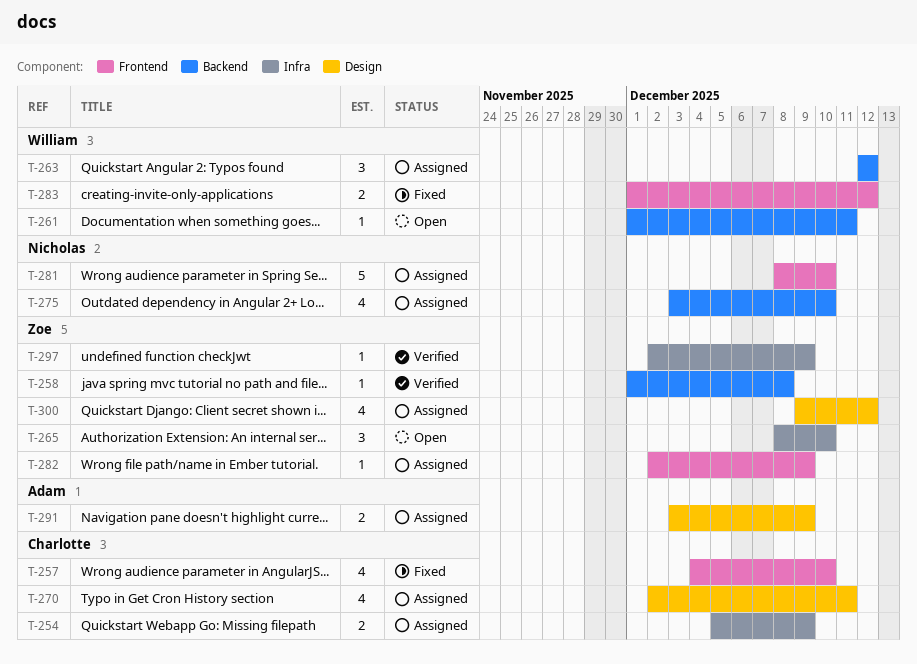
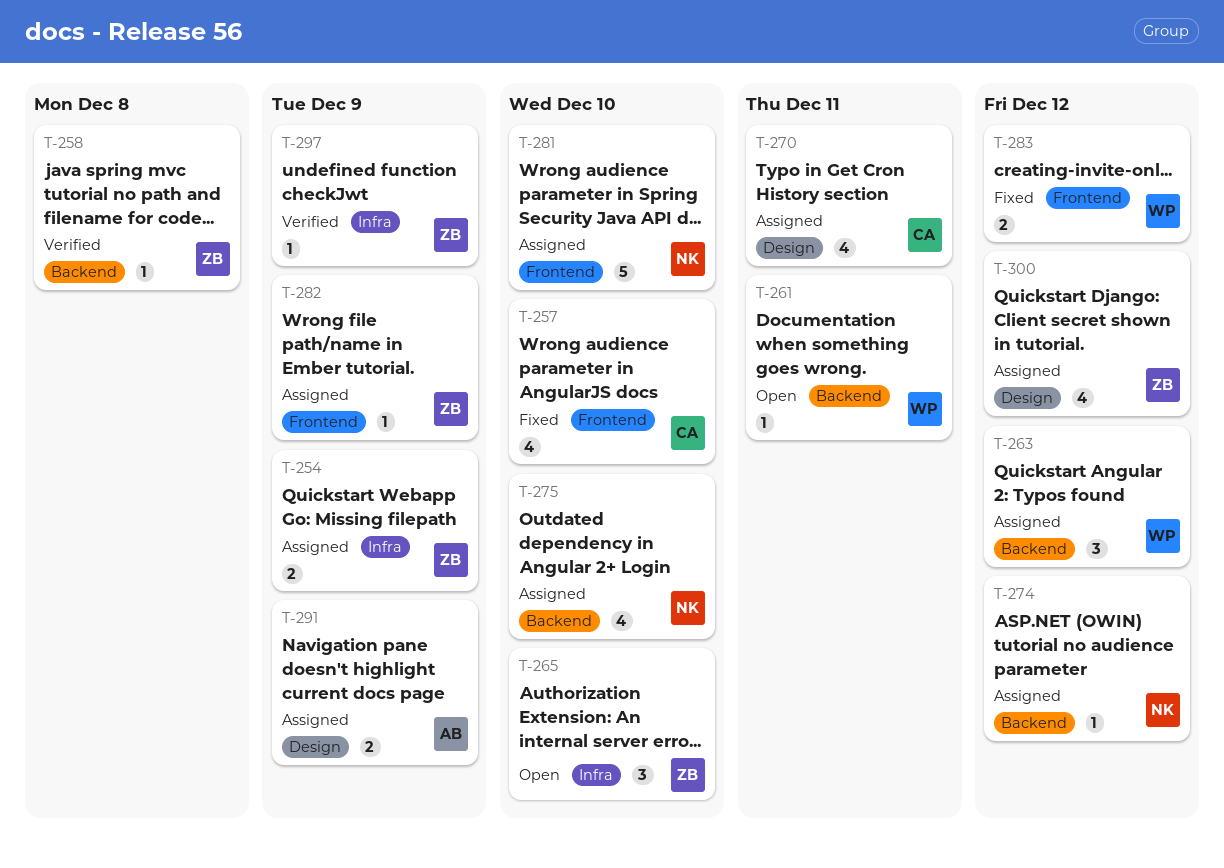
T-254, owner: Charlotte -> Zoe
T-274: none -> present

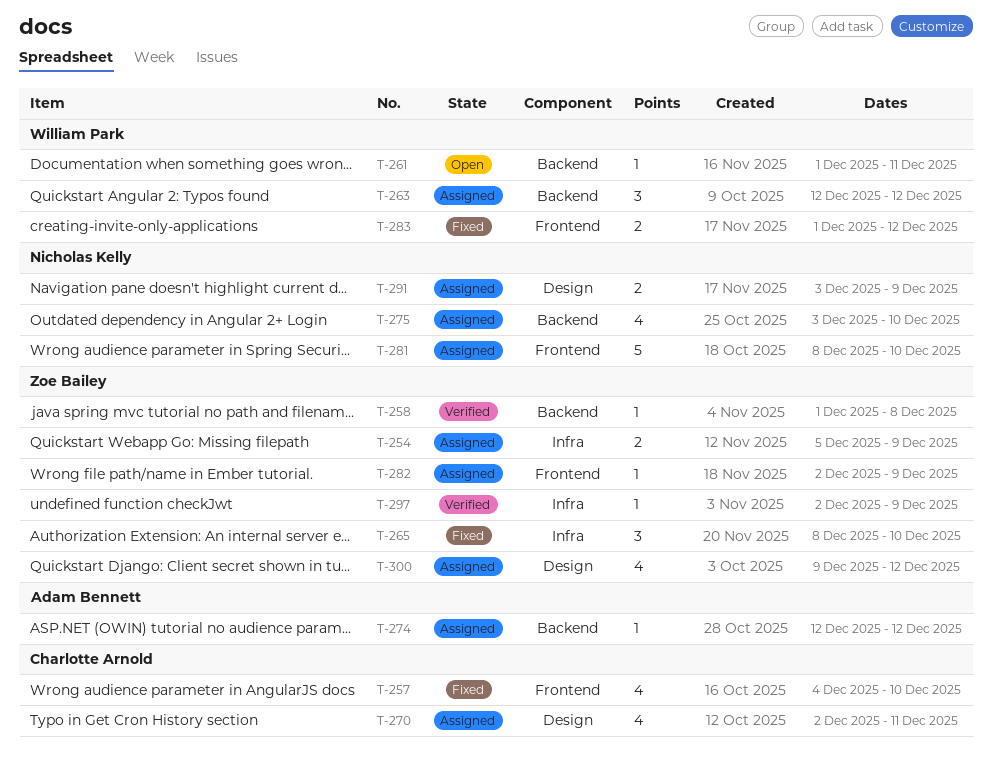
T-265, status: Open -> Fixed
T-274, owner: Nicholas Kelly -> Adam Bennett
T-291, owner: Adam Bennett -> Nicholas Kelly

